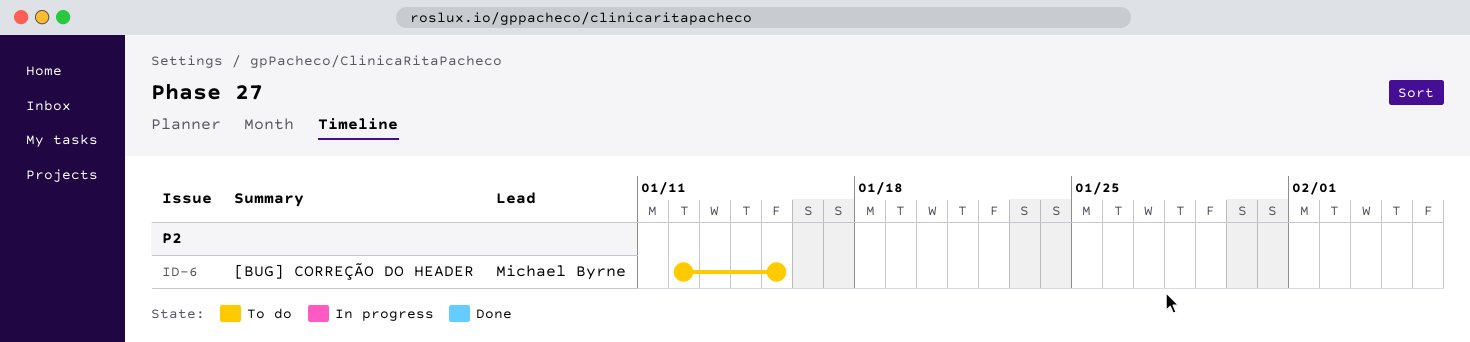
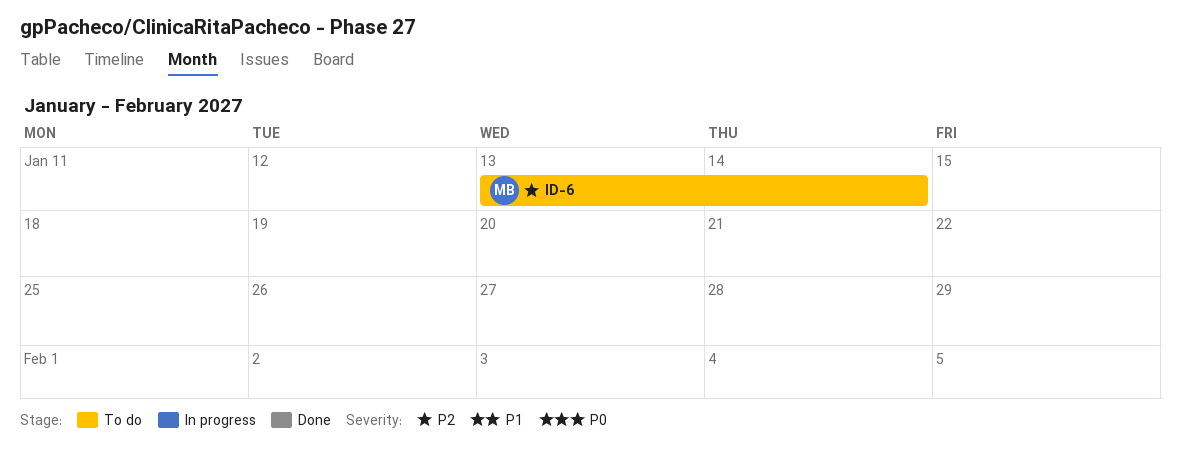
ID-6, start: Jan 12 -> Jan 13
ID-6, due: Jan 15 -> Jan 14

